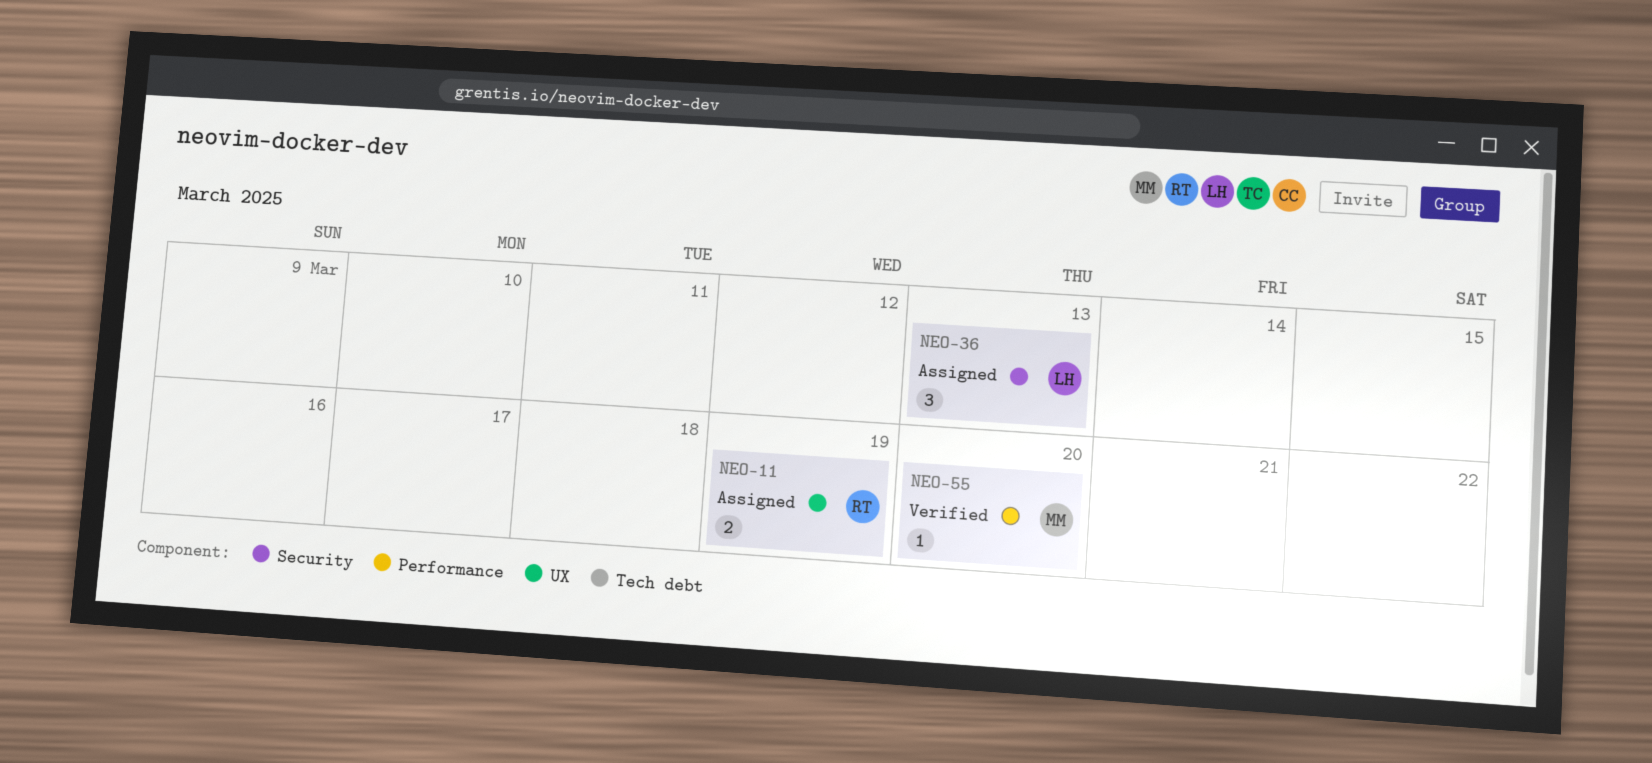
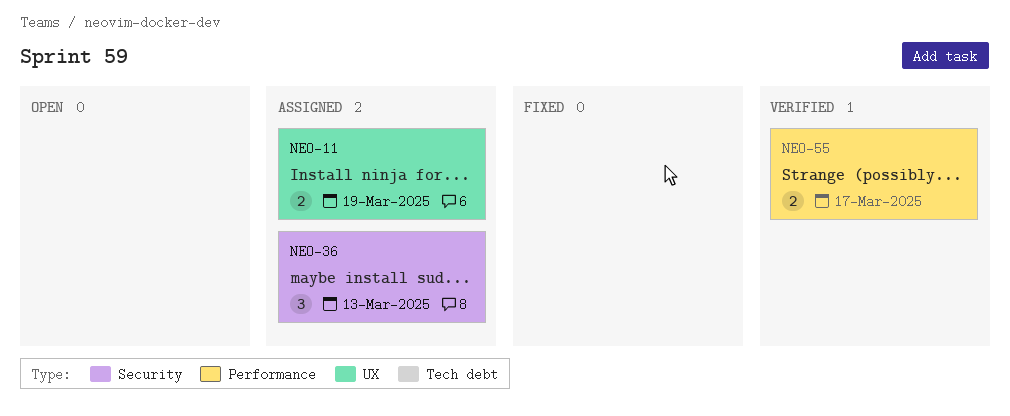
NEO-55, estimate: 1 -> 2
NEO-55, due: Mar 20 -> Mar 17

